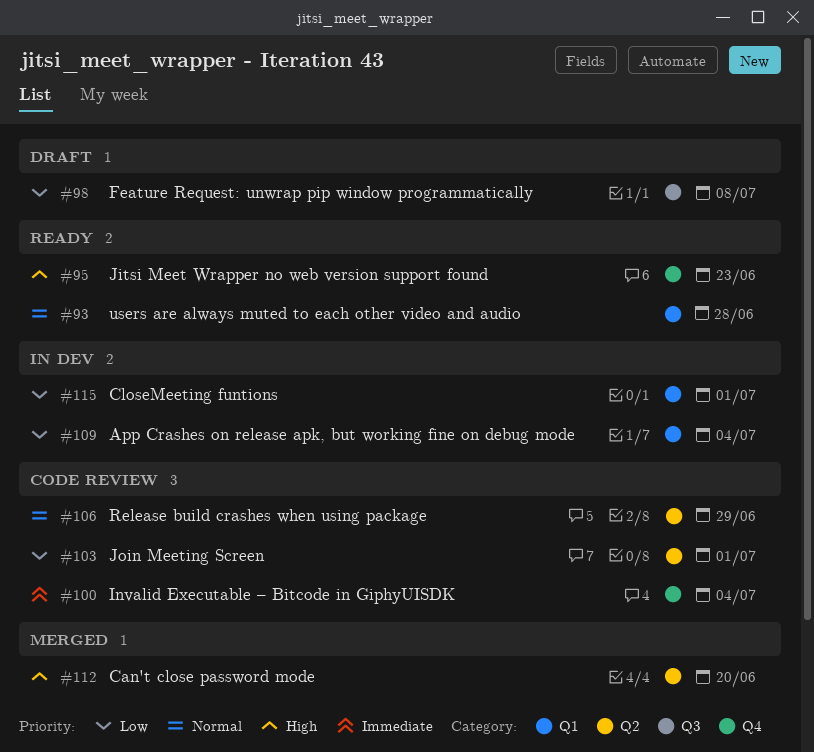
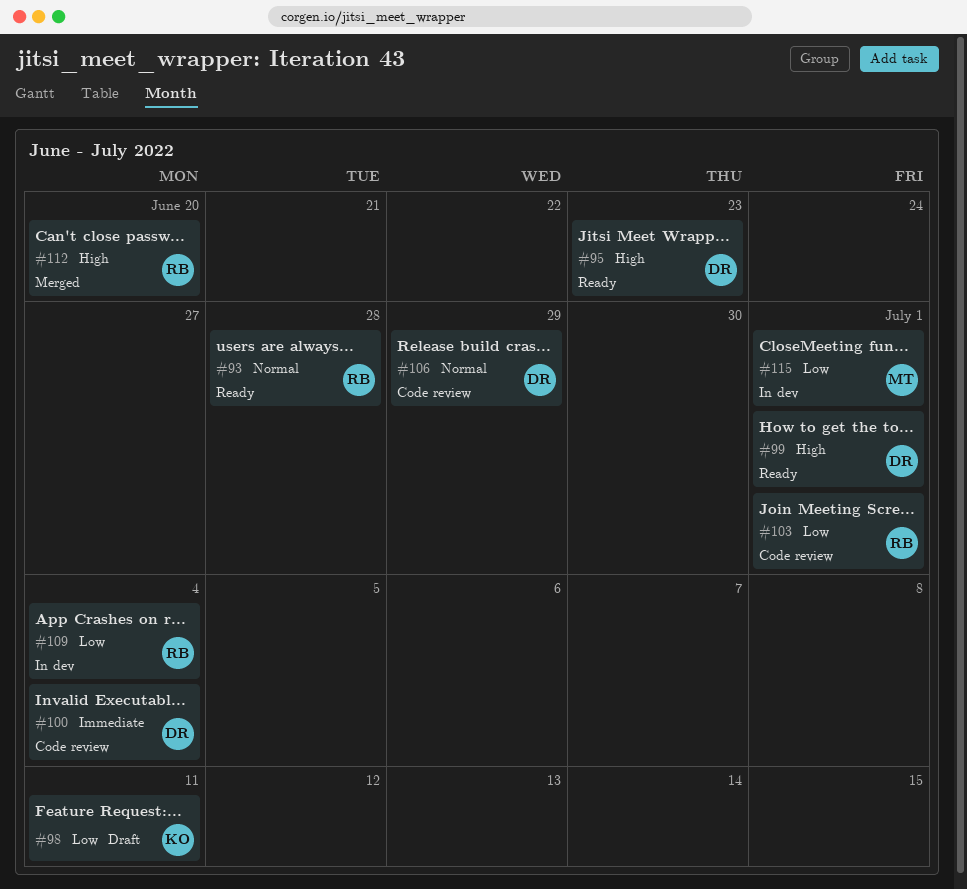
#98, due: Jul 8 -> Jul 11
#99: none -> present

